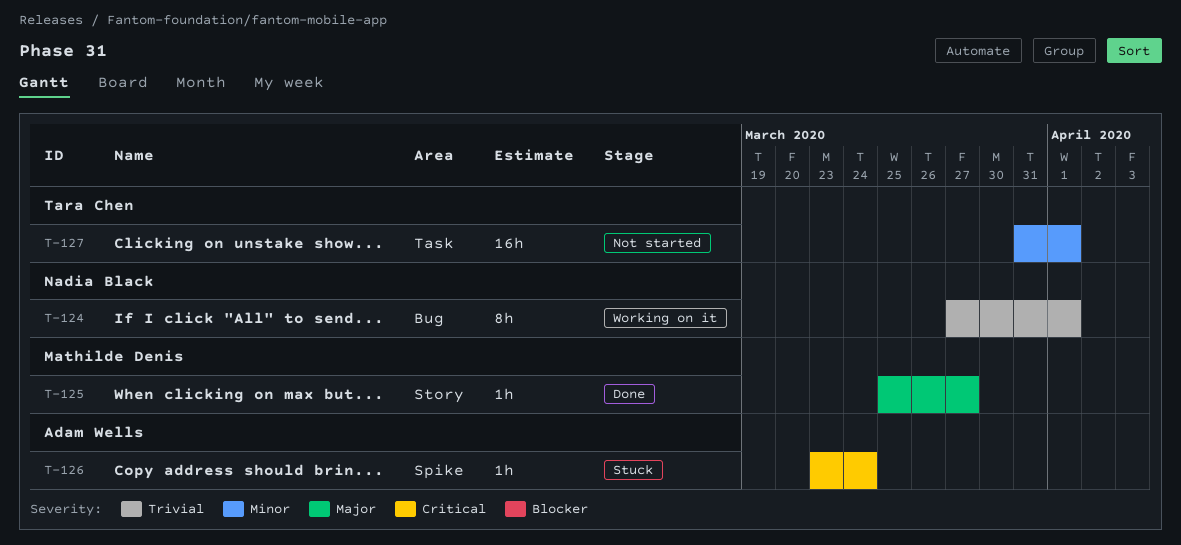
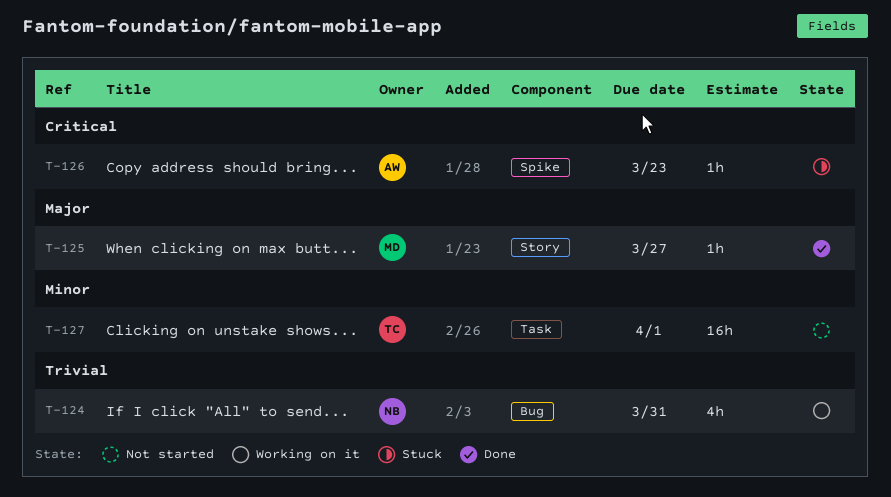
T-124, estimate: 8h -> 4h
T-124, due: Apr 1 -> Mar 31
T-126, due: Mar 24 -> Mar 23

